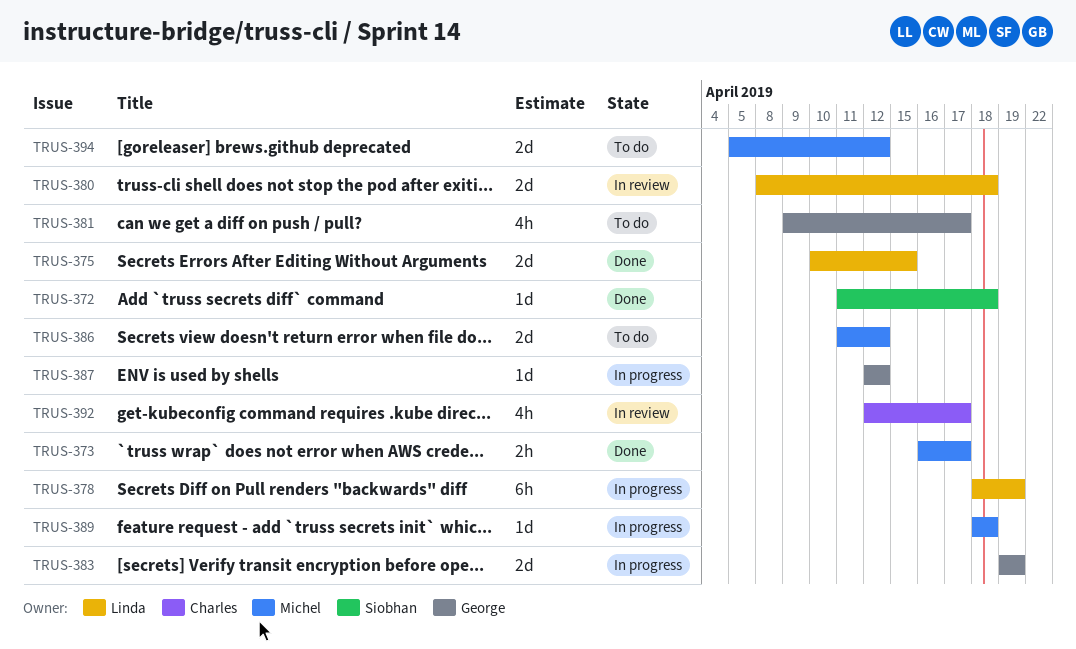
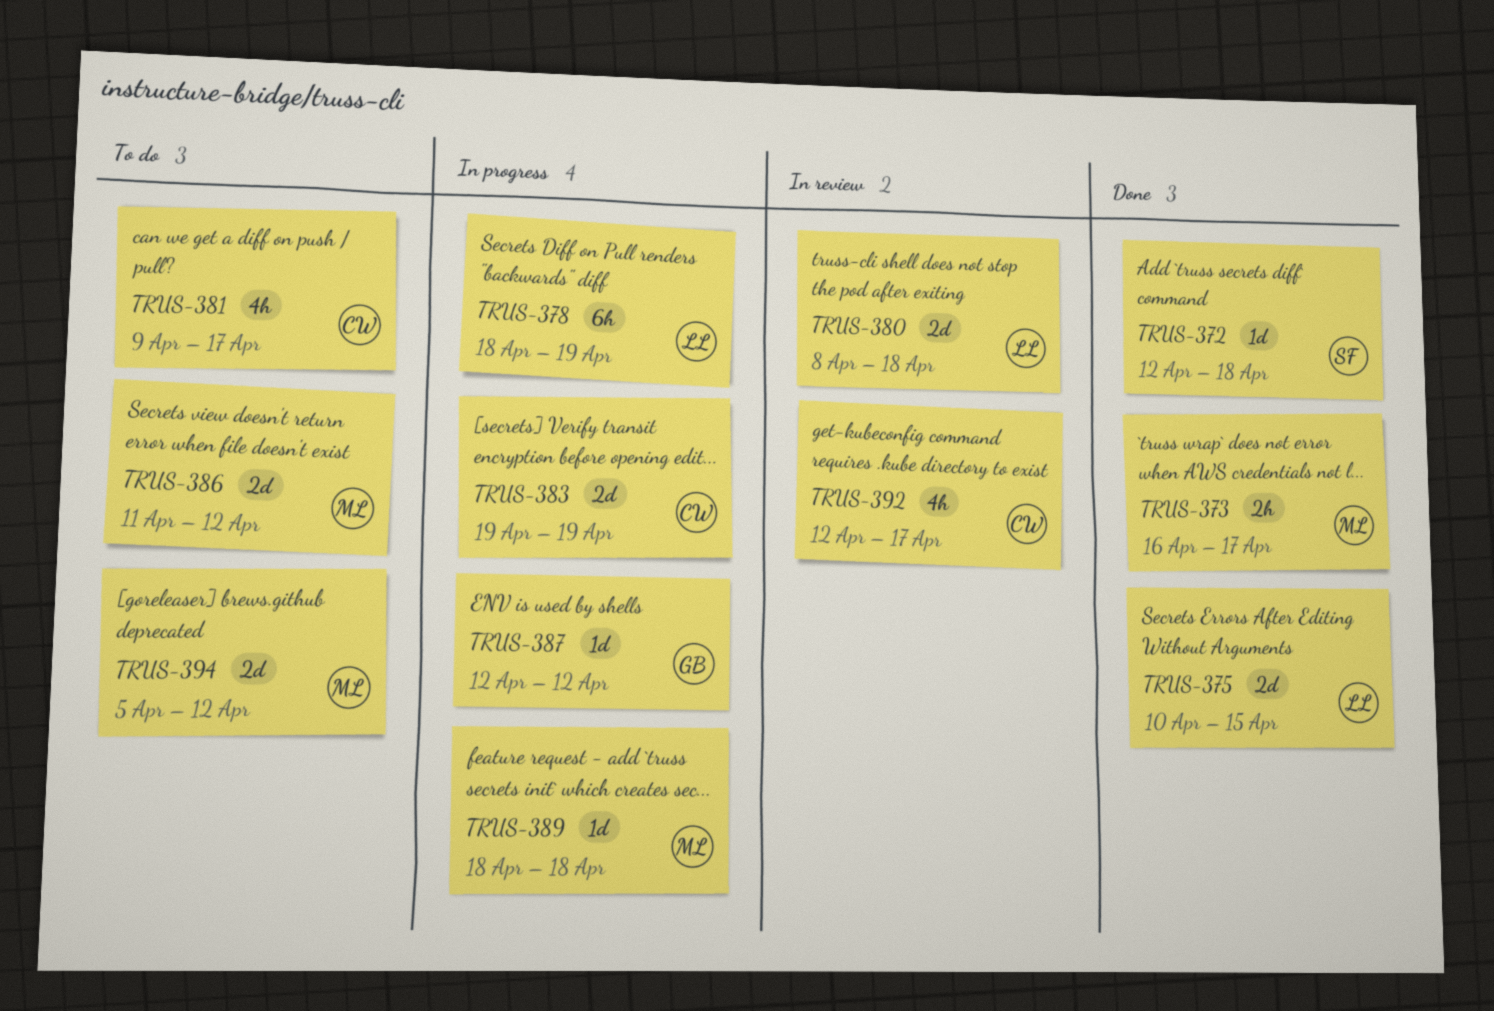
TRUS-372, start: Apr 11 -> Apr 12
TRUS-381, owner: George -> Charles
TRUS-383, owner: George -> Charles

